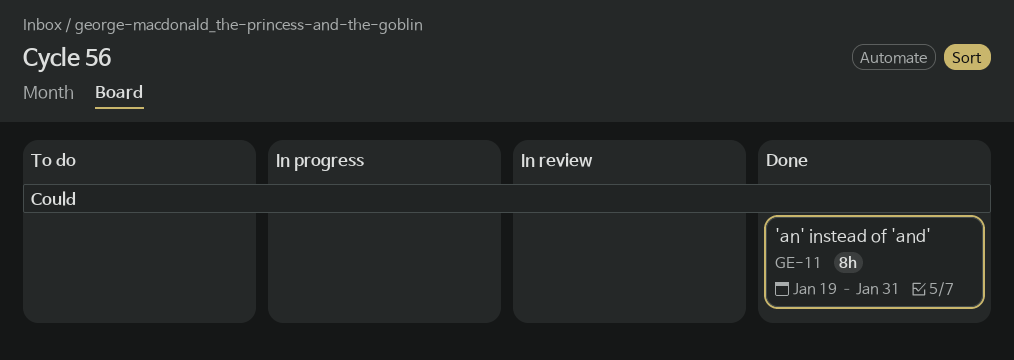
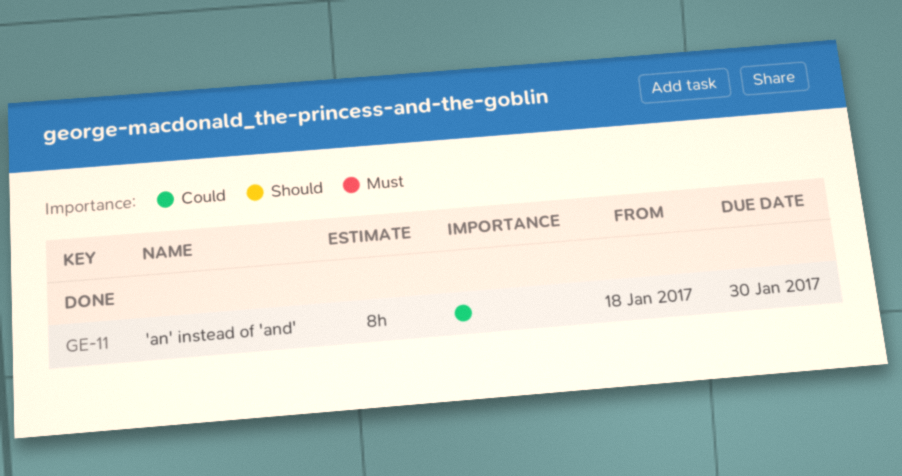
GE-11, start: Jan 19 -> Jan 18
GE-11, due: Jan 31 -> Jan 30

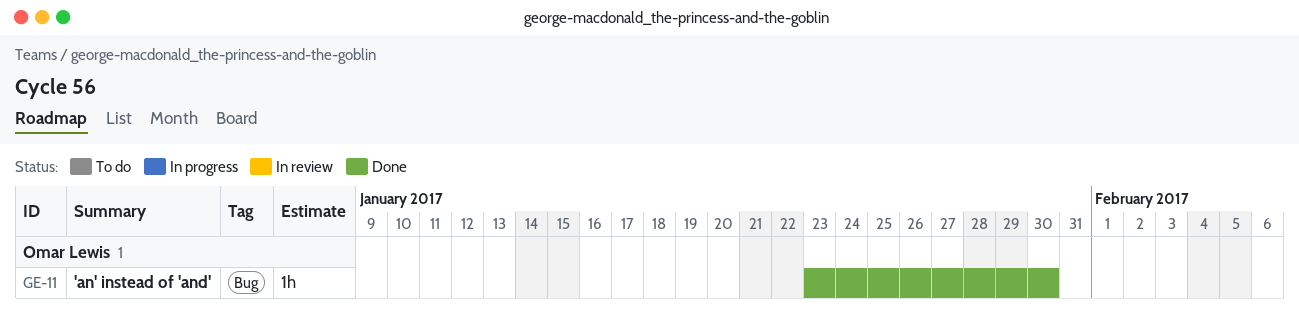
GE-11, estimate: 8h -> 1h
GE-11, start: Jan 18 -> Jan 23

